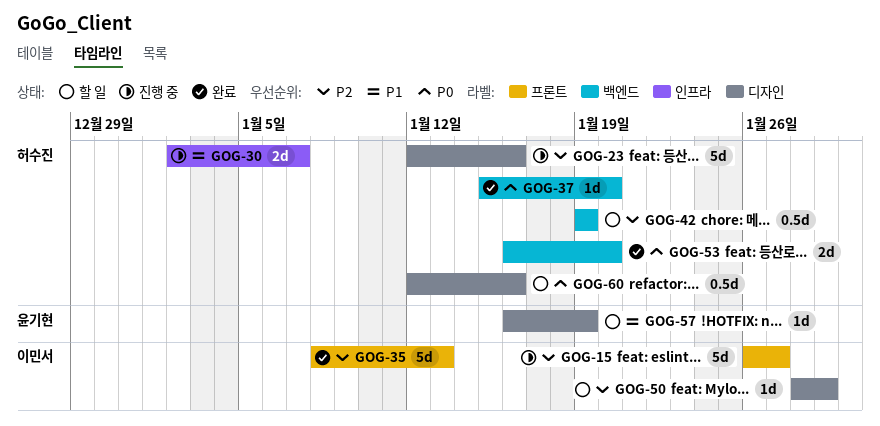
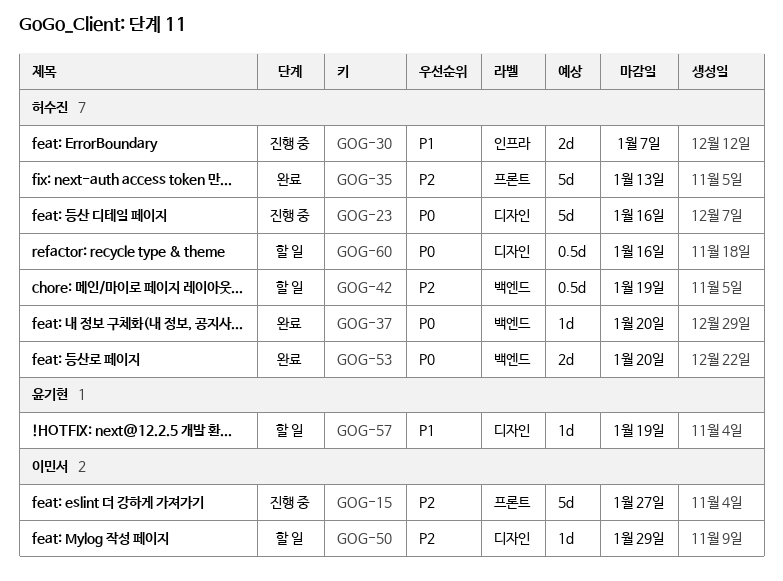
GOG-23, priority: P2 -> P0
GOG-35, owner: 이민서 -> 허수진

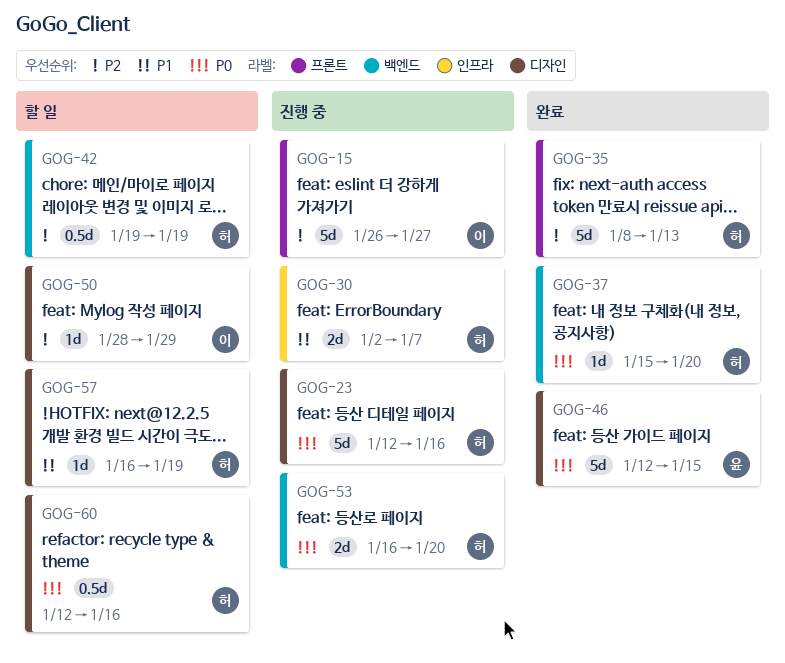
GOG-46: none -> present
GOG-53, status: 완료 -> 진행 중
GOG-57, owner: 윤기현 -> 허수진

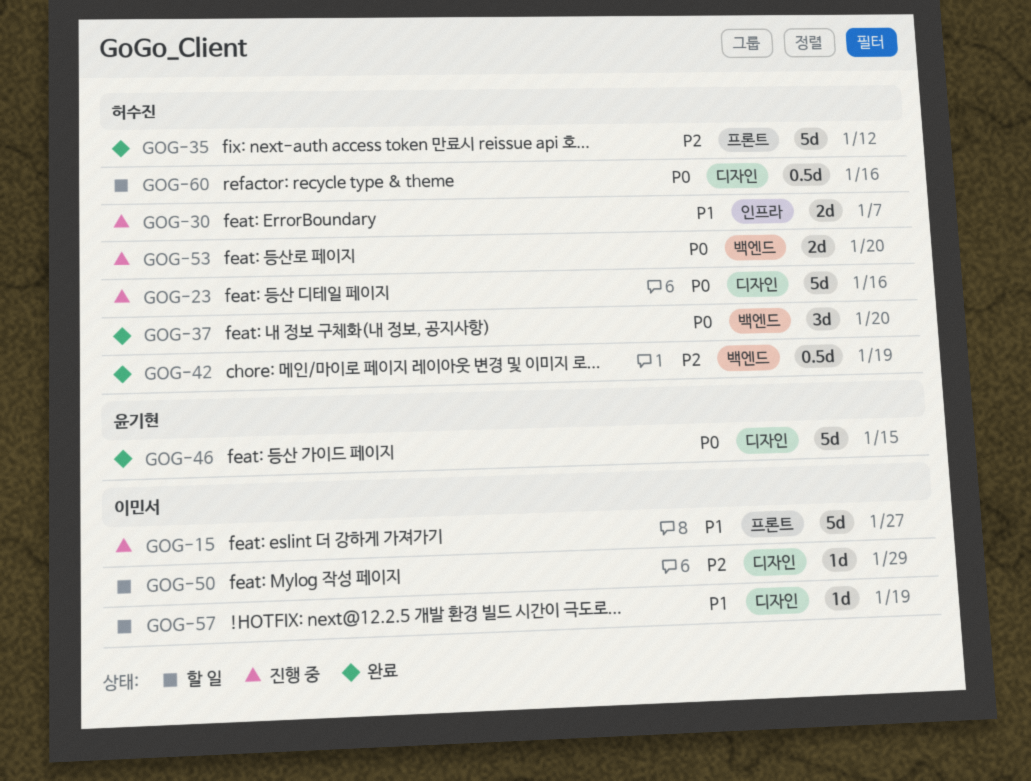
GOG-15, priority: P2 -> P1
GOG-35, due: Jan 13 -> Jan 12
GOG-37, estimate: 1d -> 3d
GOG-42, status: 할 일 -> 완료
GOG-57, owner: 허수진 -> 이민서

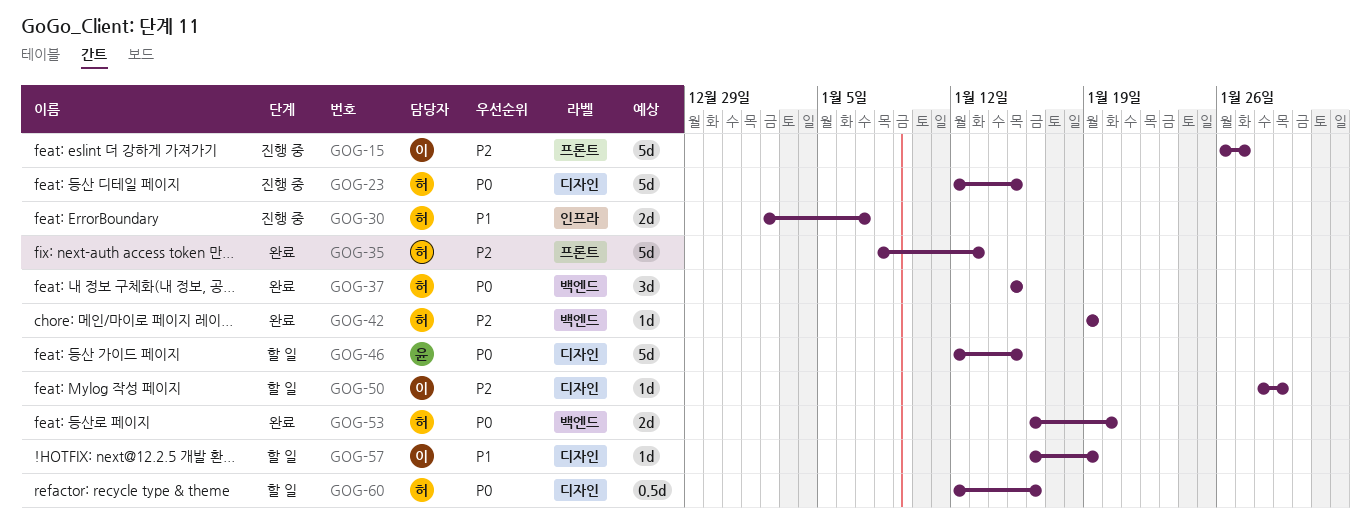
GOG-15, priority: P1 -> P2
GOG-23, due: Jan 16 -> Jan 15
GOG-35, due: Jan 12 -> Jan 13
GOG-37, due: Jan 20 -> Jan 15
GOG-42, estimate: 0.5d -> 1d
GOG-46, status: 완료 -> 할 일
GOG-53, status: 진행 중 -> 완료

